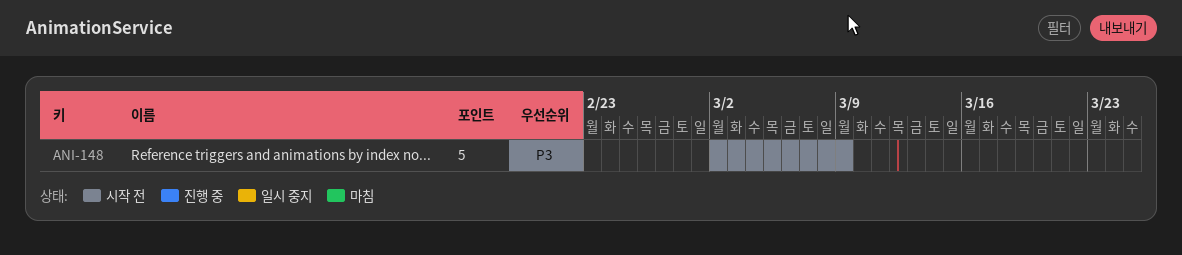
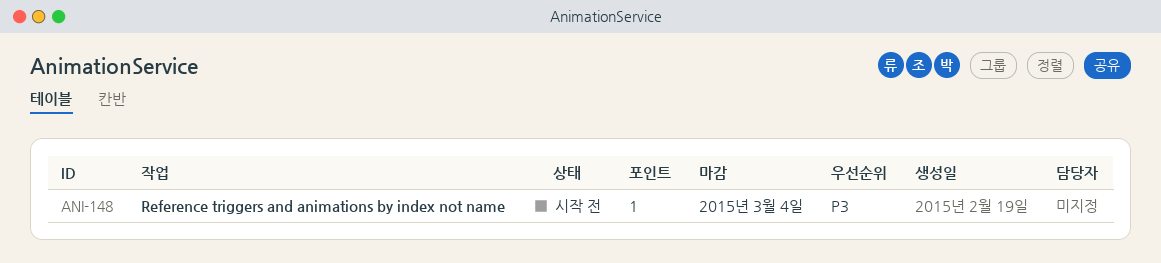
ANI-148, estimate: 5 -> 1
ANI-148, due: Mar 9 -> Mar 4

